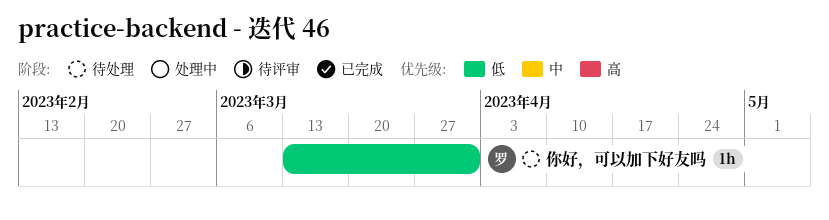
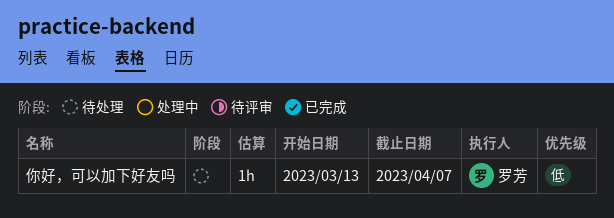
你好，可以加下好友吗, due: Mar 31 -> Apr 7

